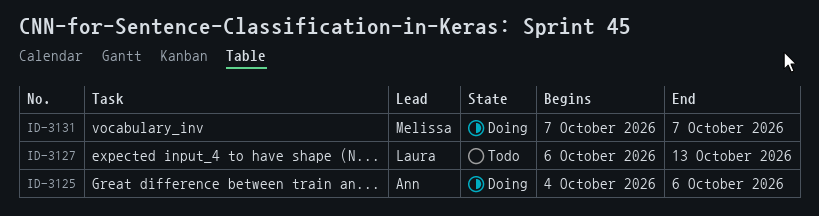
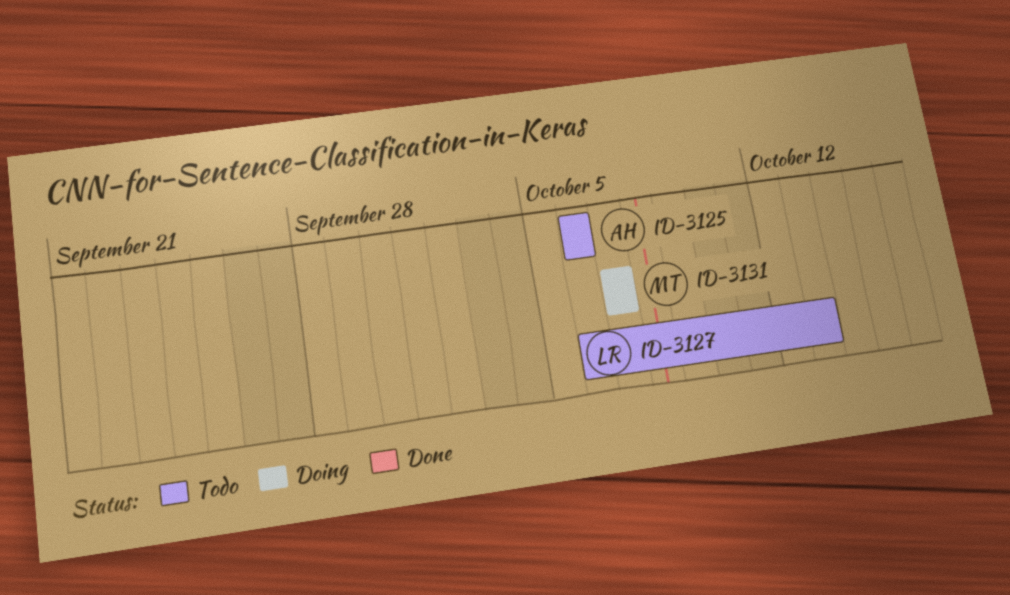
ID-3125, status: Doing -> Todo
ID-3125, start: Oct 4 -> Oct 6

